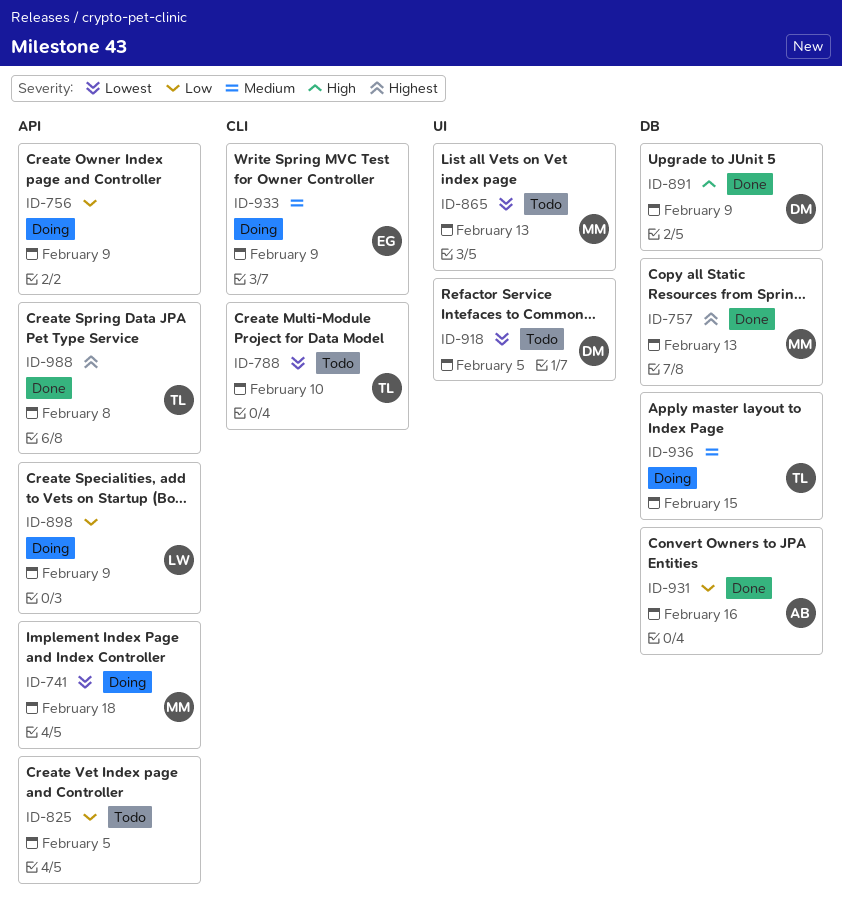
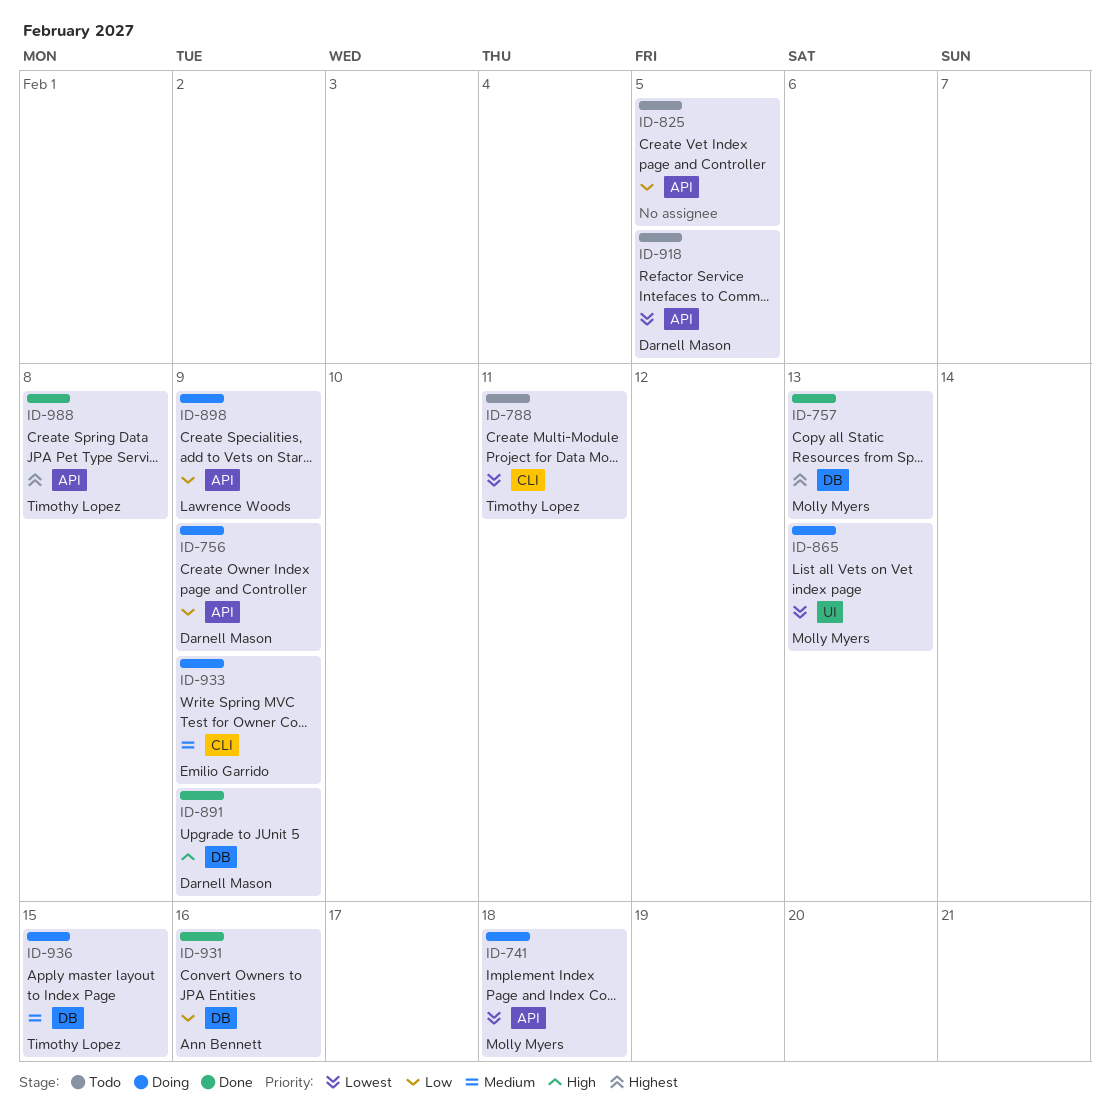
ID-756, owner: none -> Darnell Mason
ID-788, due: Feb 10 -> Feb 11
ID-865, status: Todo -> Doing
ID-918, label: UI -> API

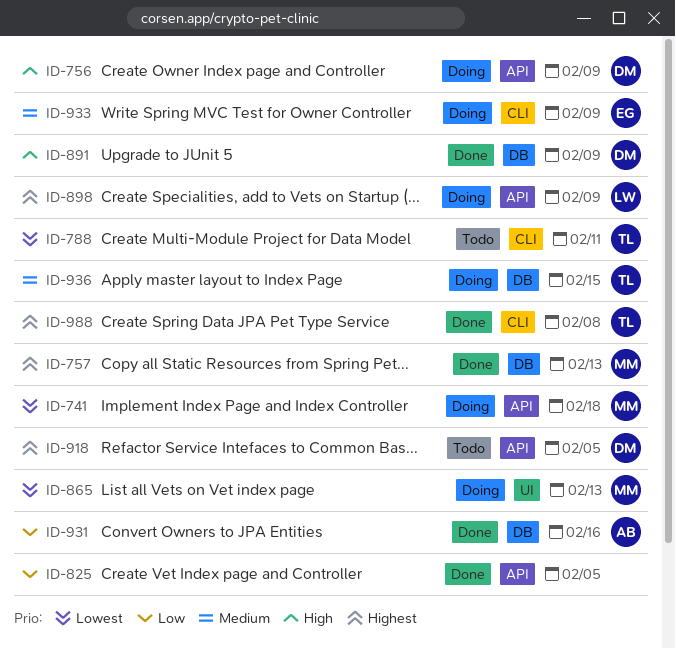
ID-756, priority: Low -> High
ID-825, status: Todo -> Done
ID-898, priority: Low -> Highest
ID-918, priority: Lowest -> Highest
ID-988, label: API -> CLI

